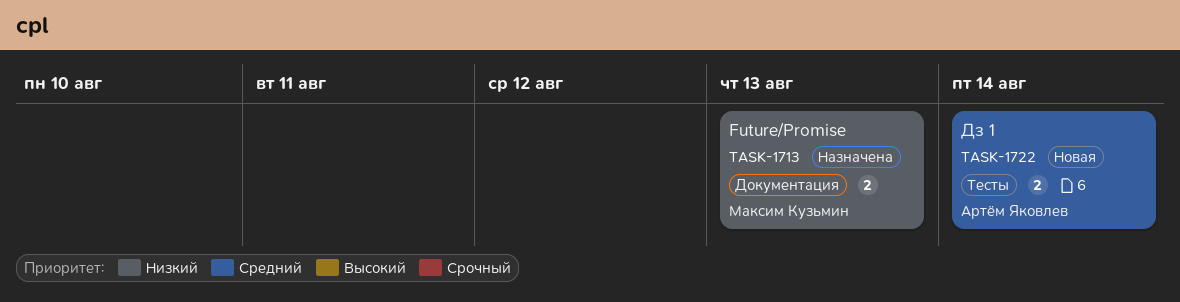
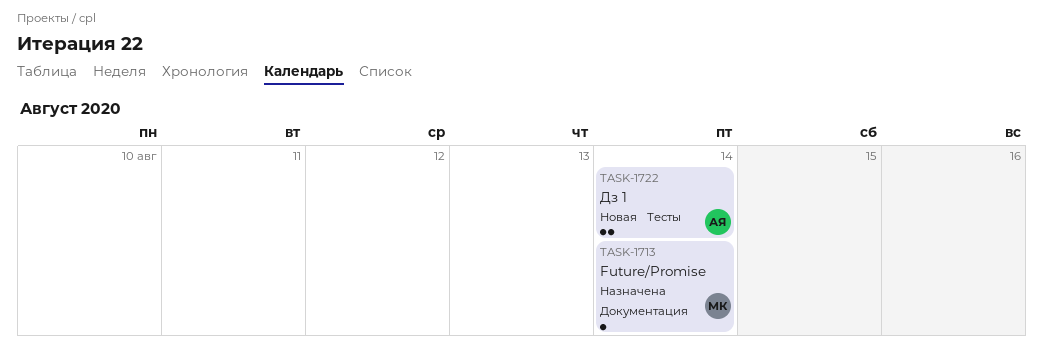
TASK-1713, estimate: 2 -> 1
TASK-1713, due: Aug 13 -> Aug 14

